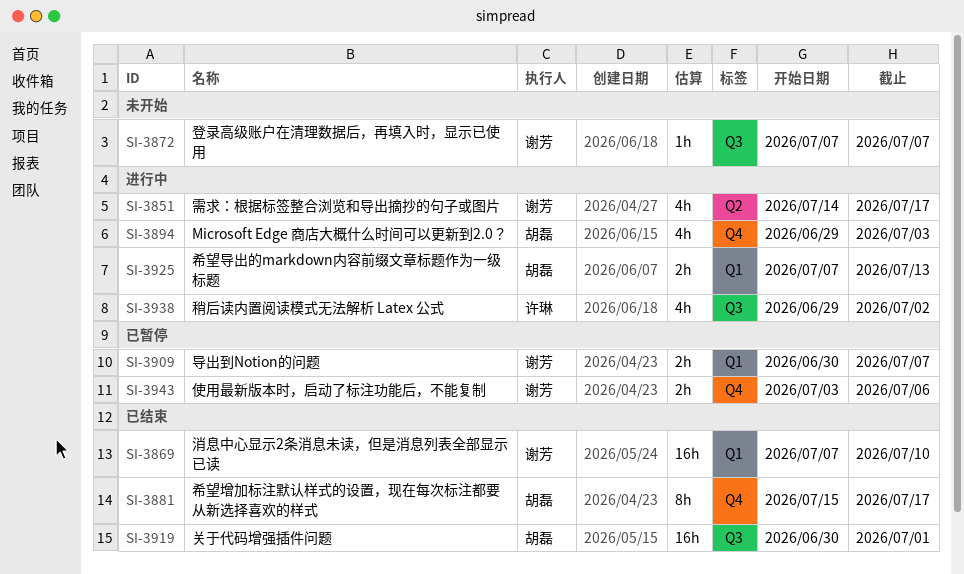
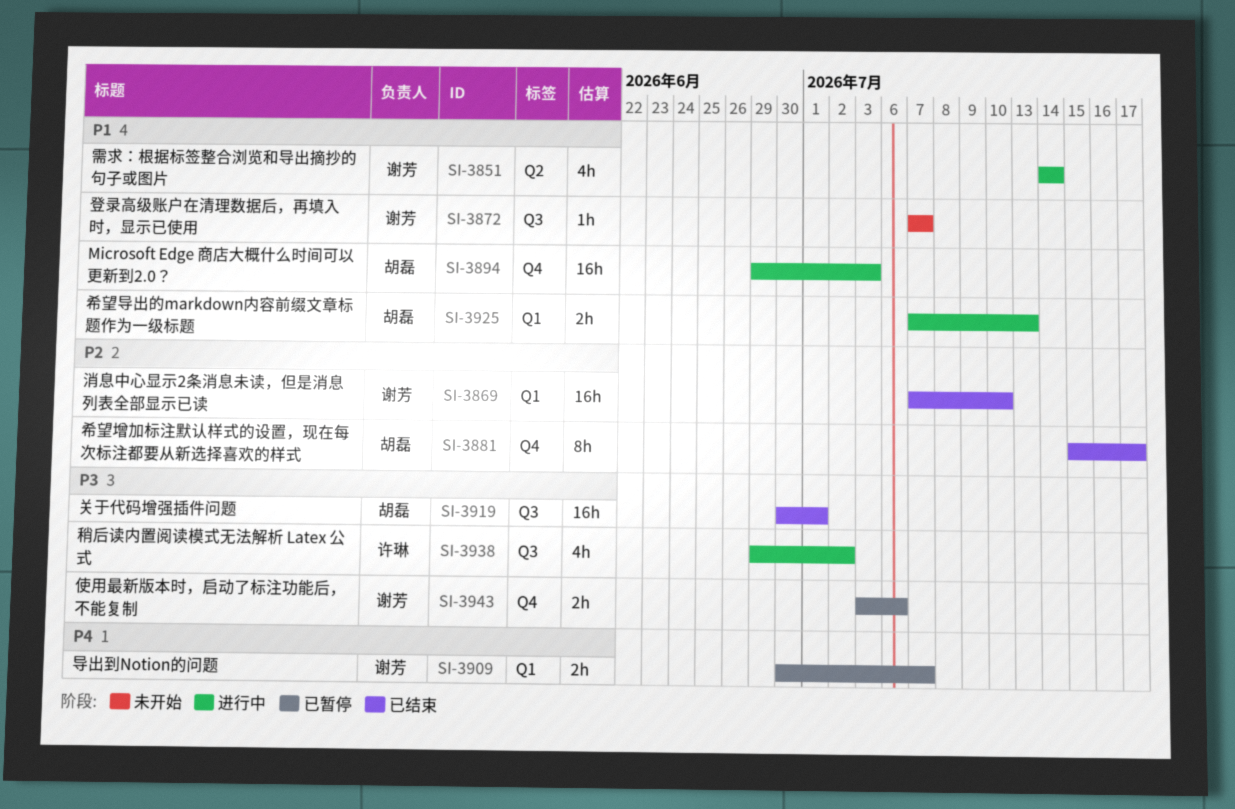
SI-3851, due: Jul 17 -> Jul 14
SI-3894, estimate: 4h -> 16h

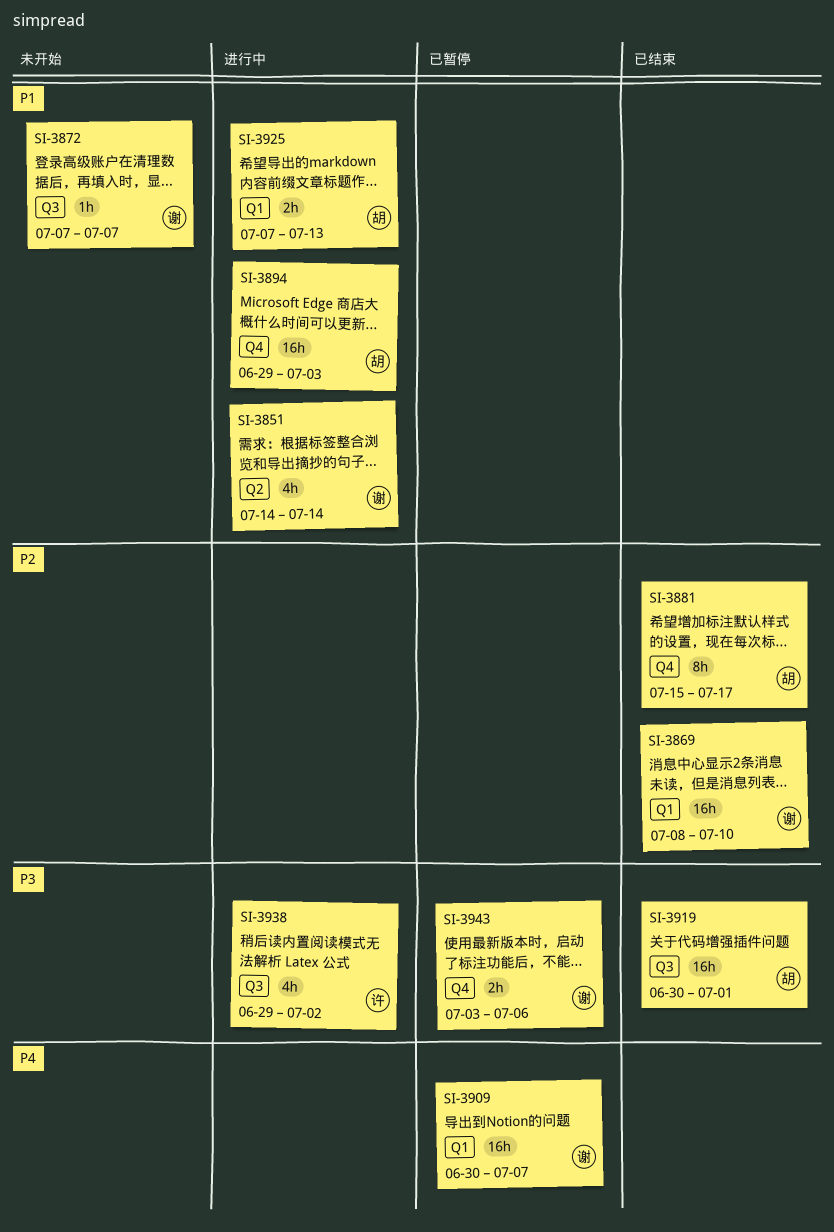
SI-3869, start: Jul 7 -> Jul 8
SI-3909, estimate: 2h -> 16h

